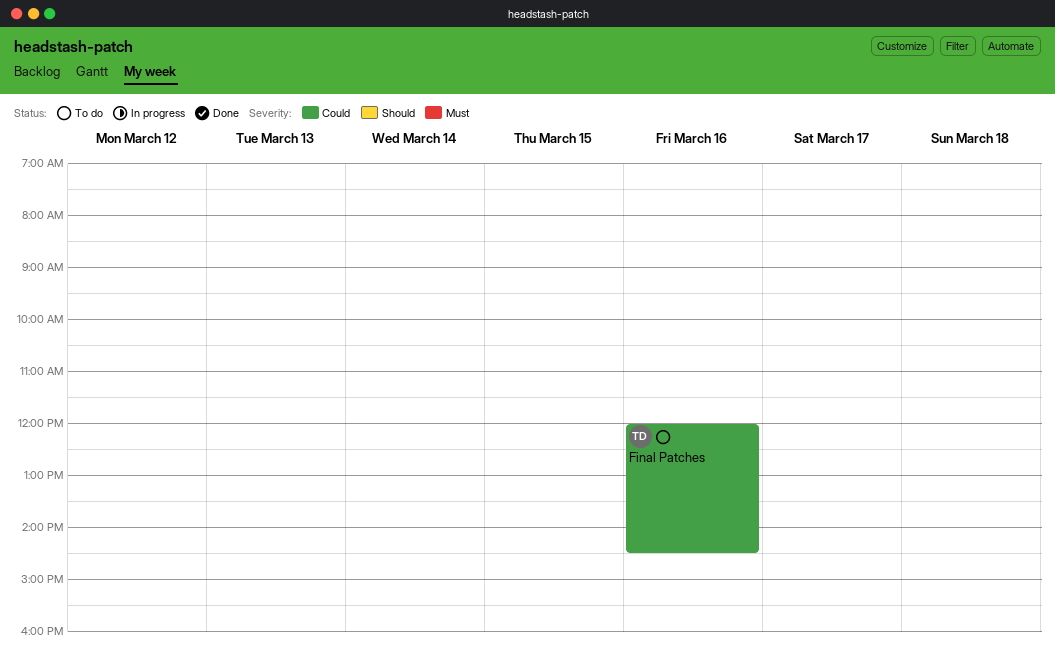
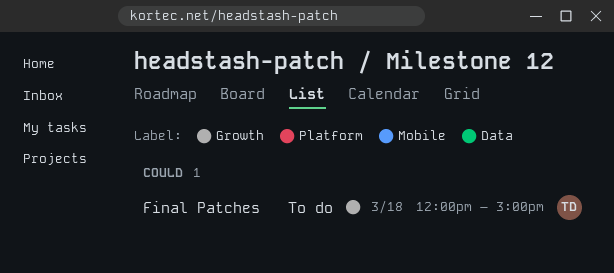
Final Patches, day: Mar 16 -> Mar 18
Final Patches, ends: 14:30 -> 15:00

